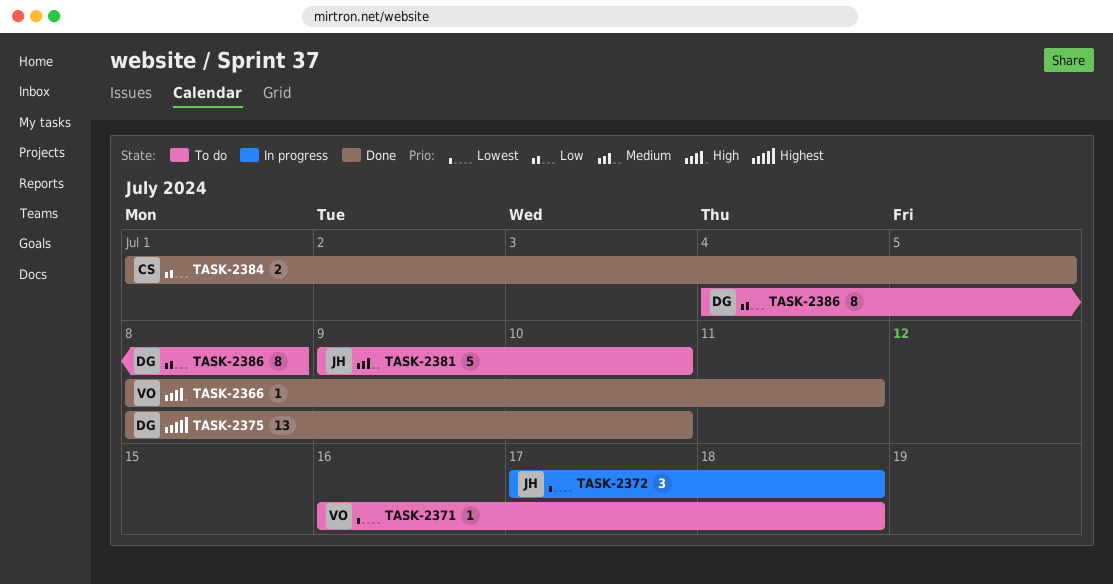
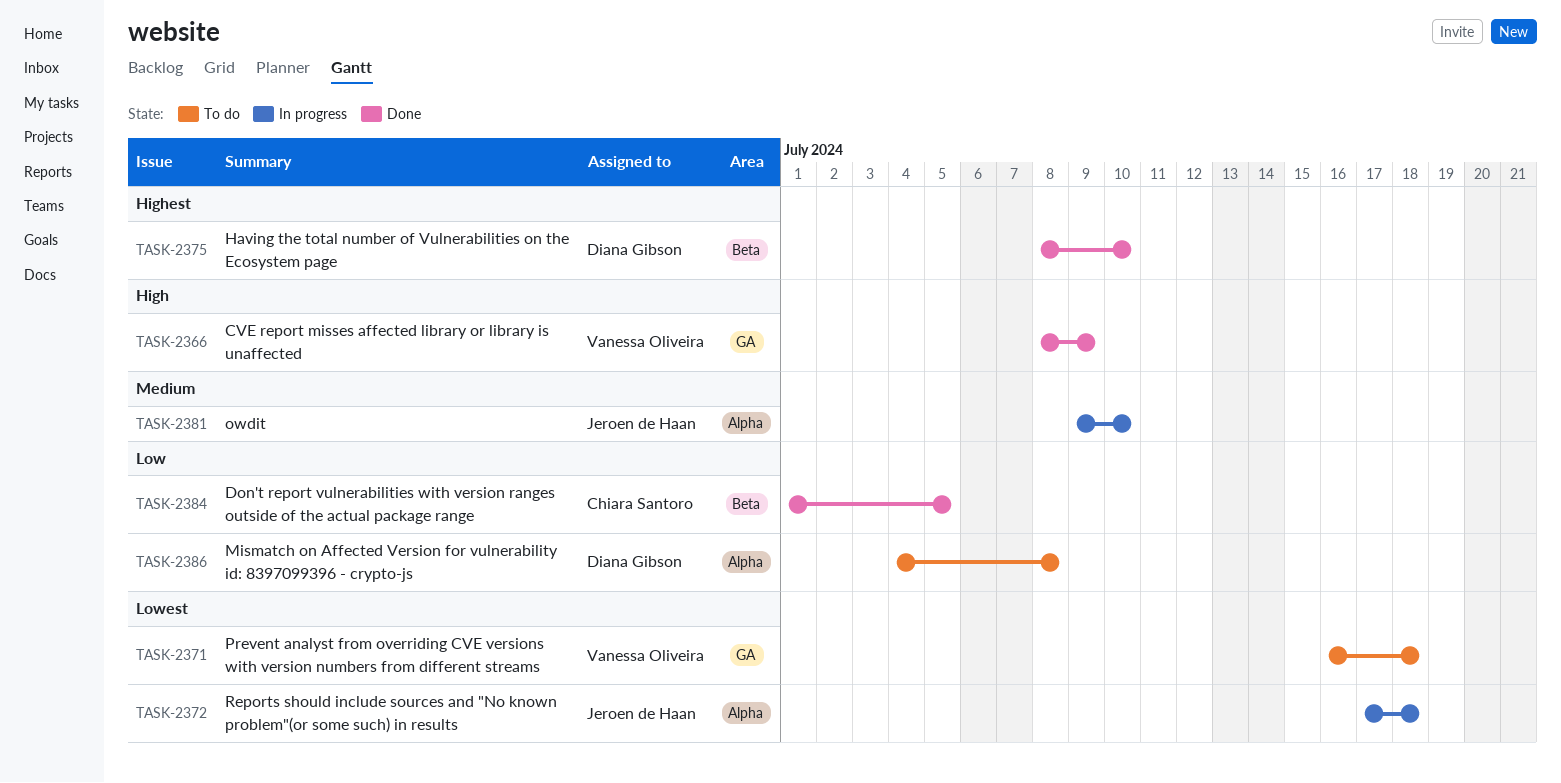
TASK-2366, due: Jul 11 -> Jul 9
TASK-2381, status: To do -> In progress

